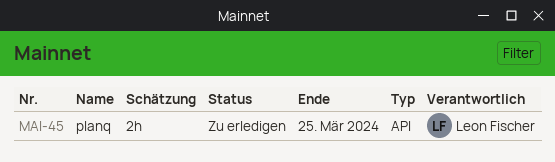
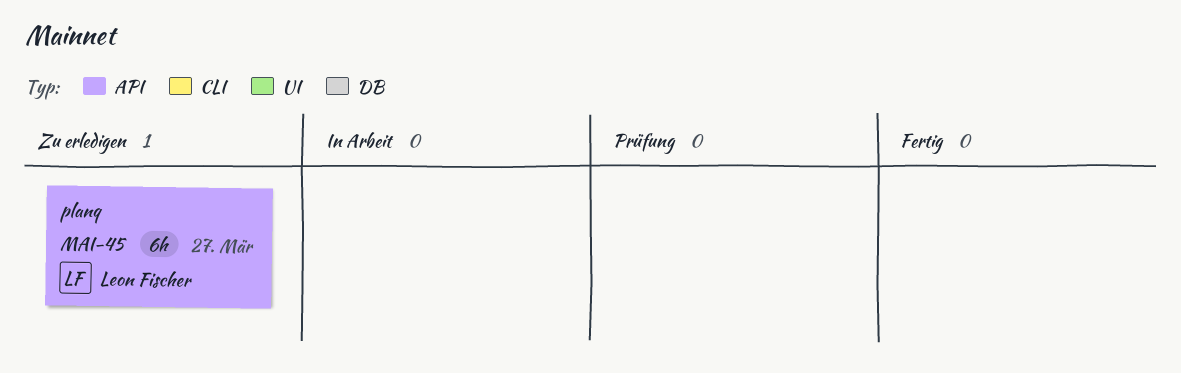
MAI-45, estimate: 2h -> 6h
MAI-45, due: Mar 25 -> Mar 27

